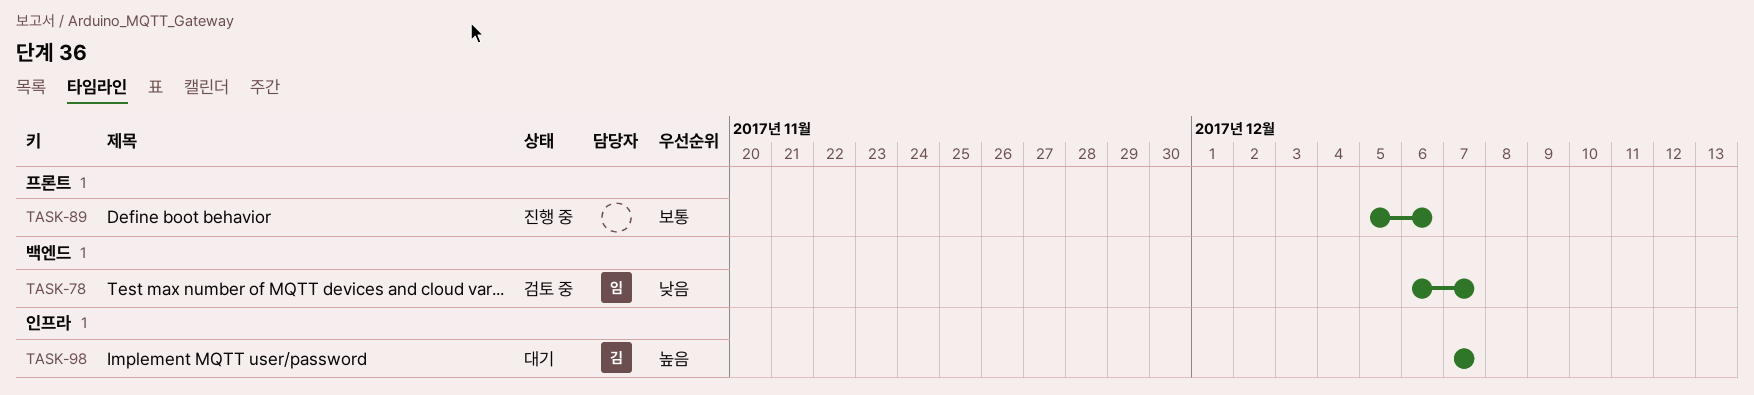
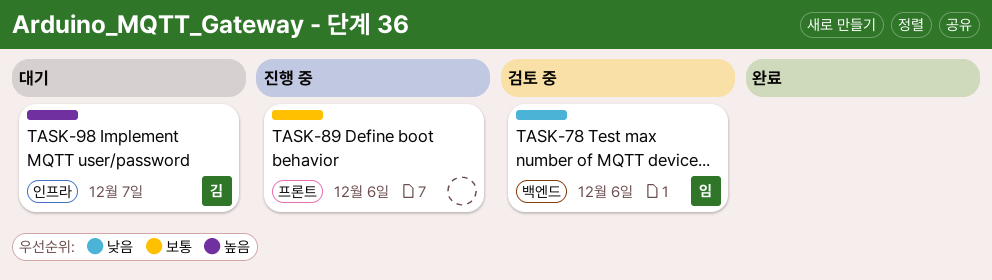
TASK-78, due: Dec 7 -> Dec 6

